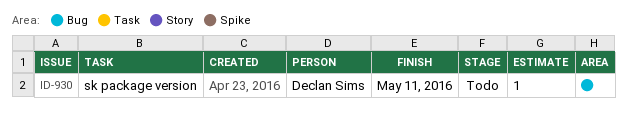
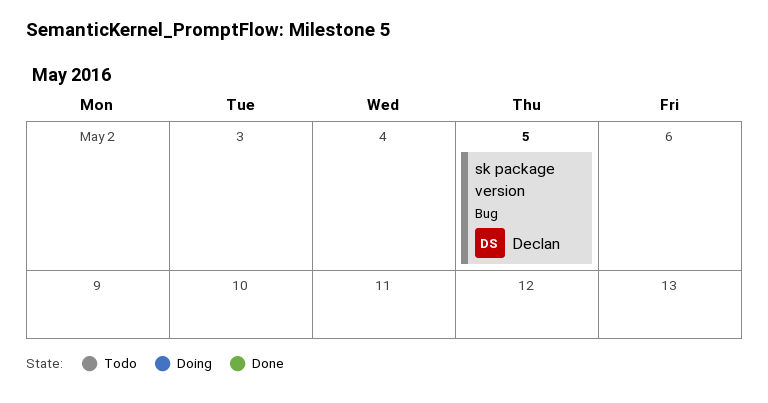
sk package version, due: May 11 -> May 5

